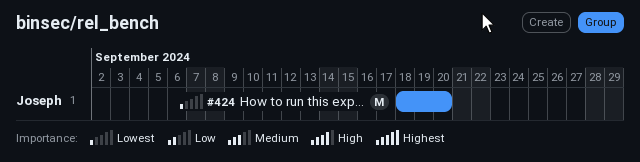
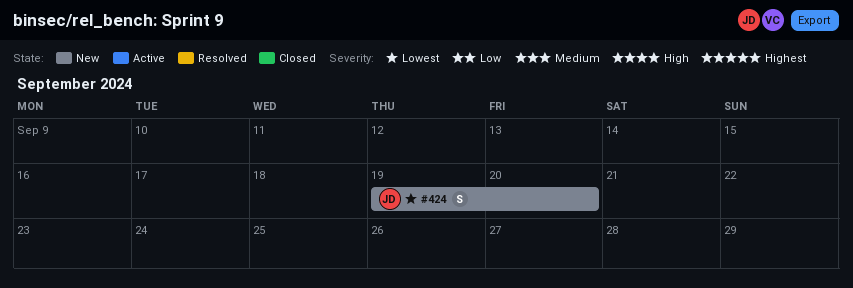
#424, estimate: M -> S
#424, start: Sep 18 -> Sep 19

